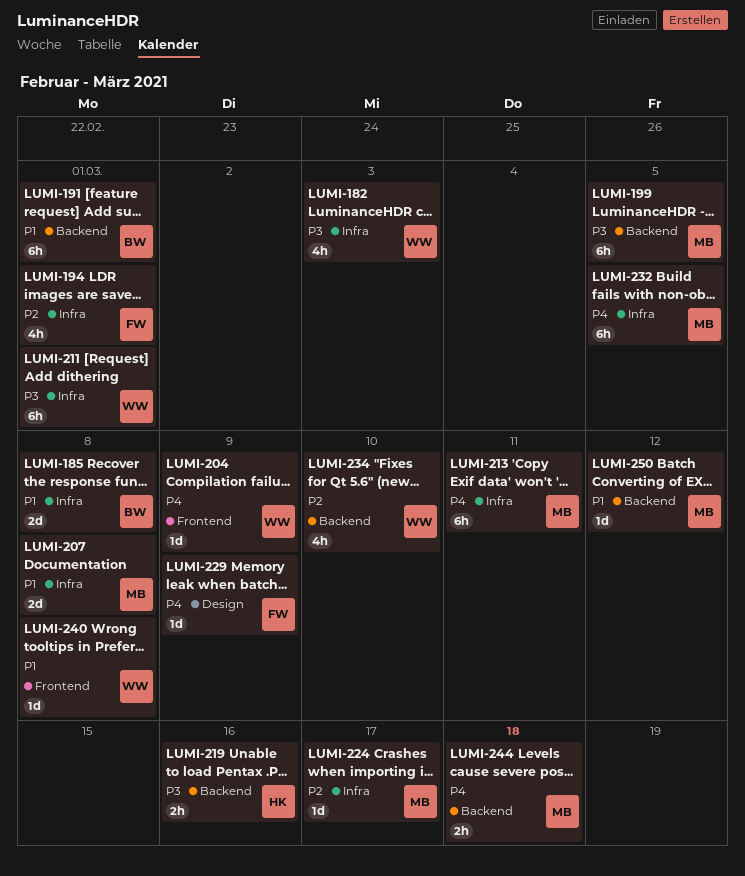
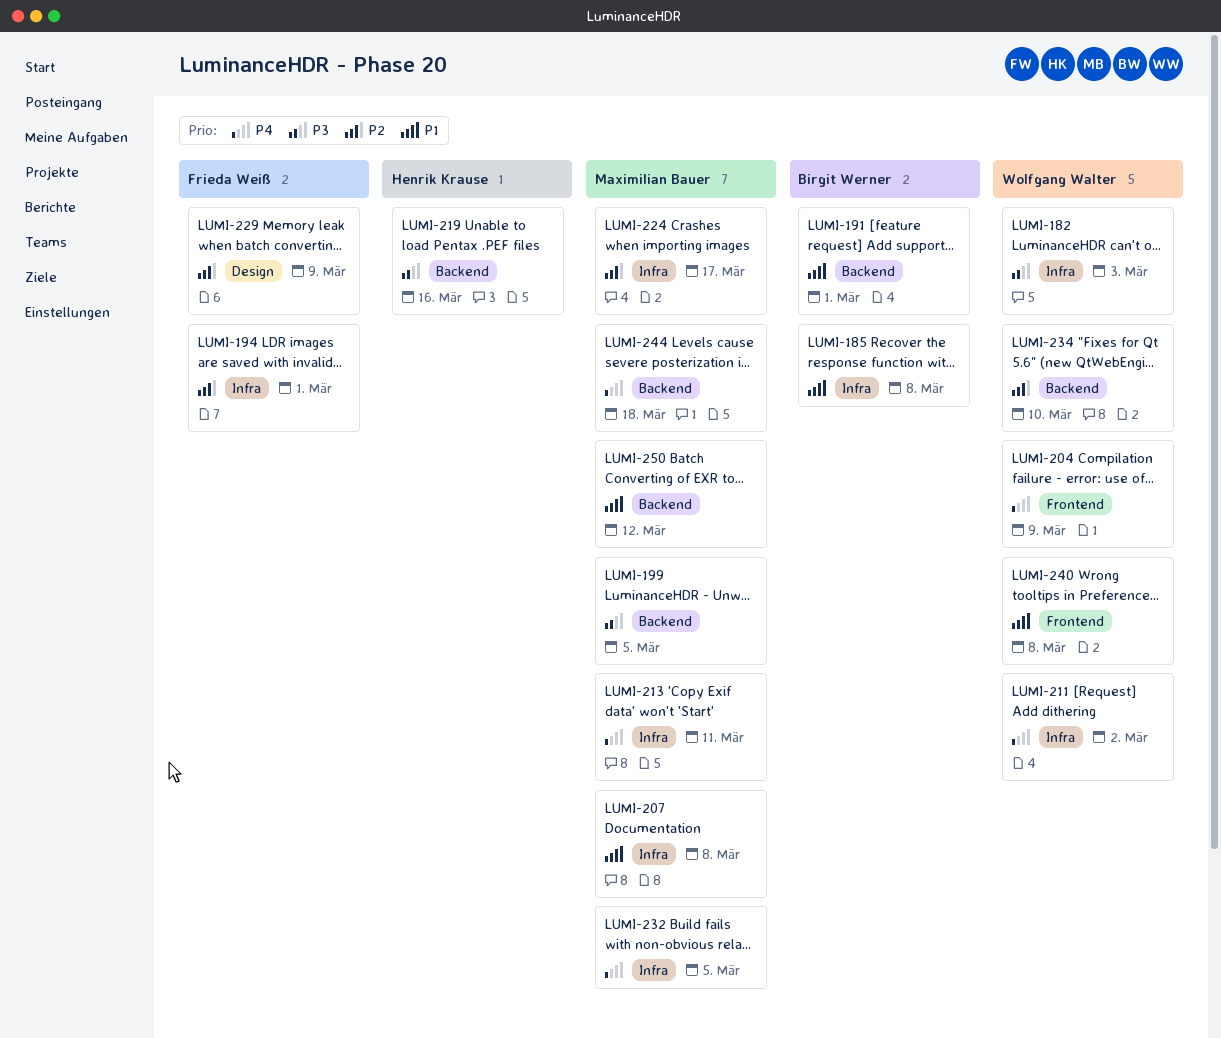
LUMI-211, priority: P3 -> P4
LUMI-211, due: Mar 1 -> Mar 2
LUMI-229, priority: P4 -> P2

